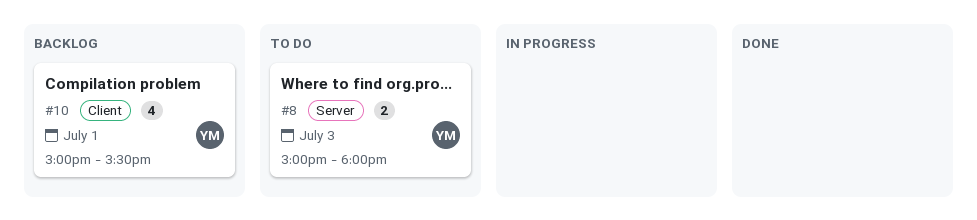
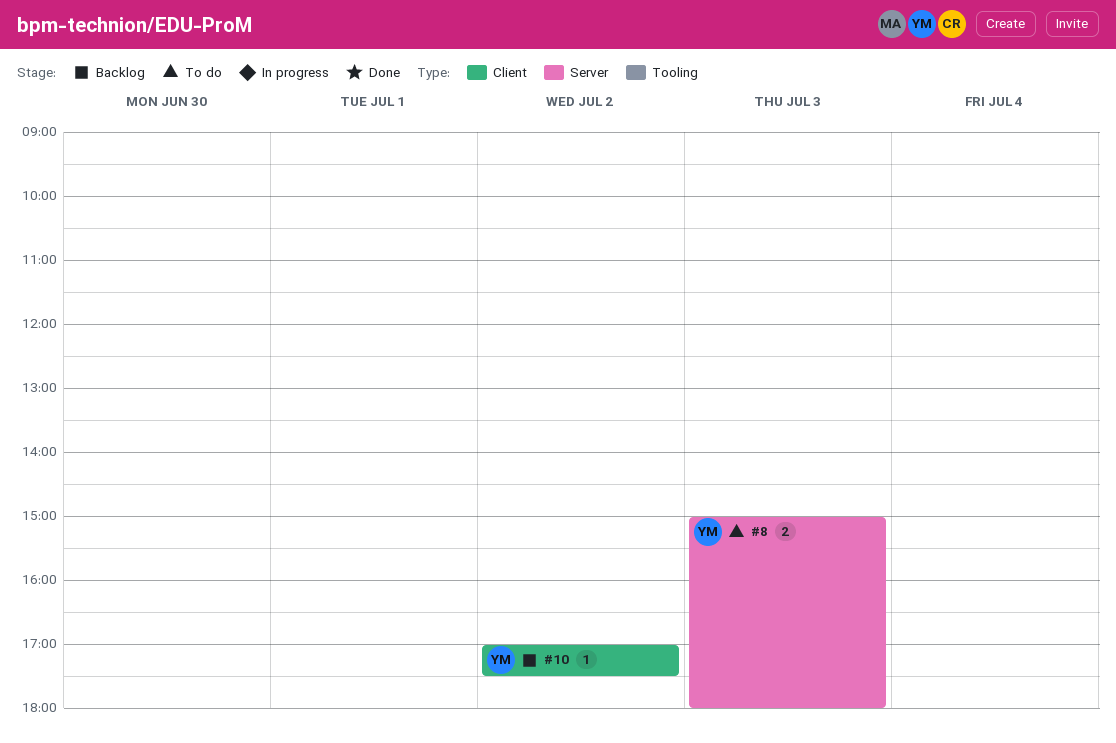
#10, estimate: 4 -> 1
#10, day: Jul 1 -> Jul 2
#10, begins: 15:00 -> 17:00
#10, ends: 15:30 -> 17:30

